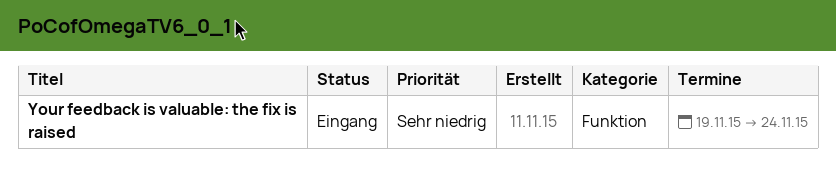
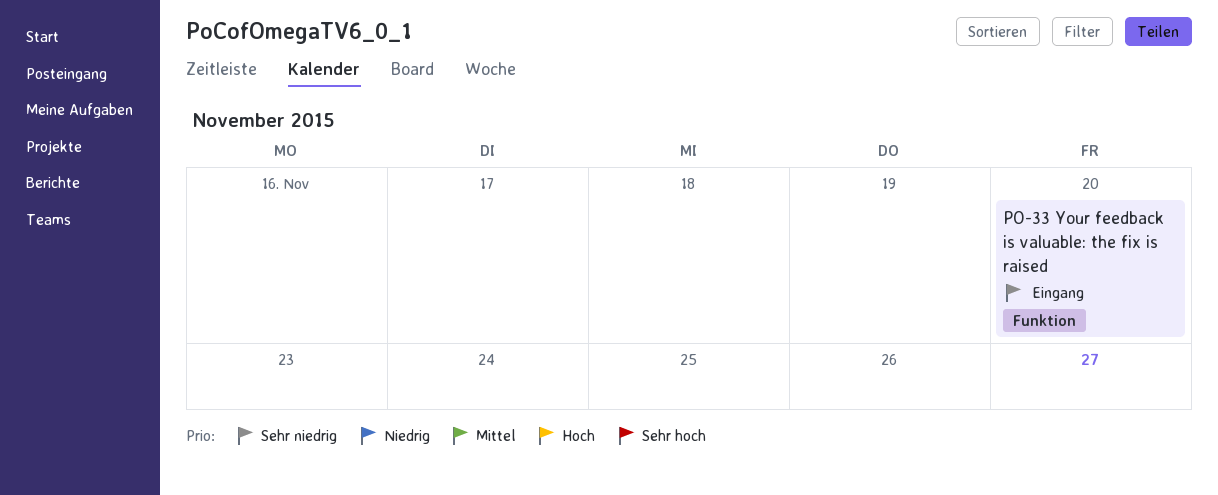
Your feedback is valuable: the fix is raised, due: Nov 24 -> Nov 20

